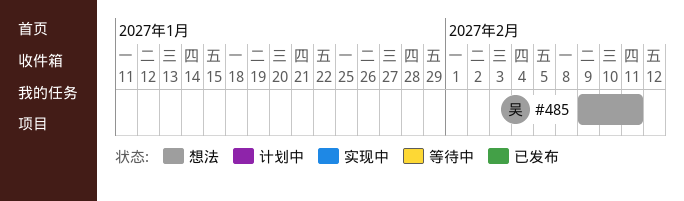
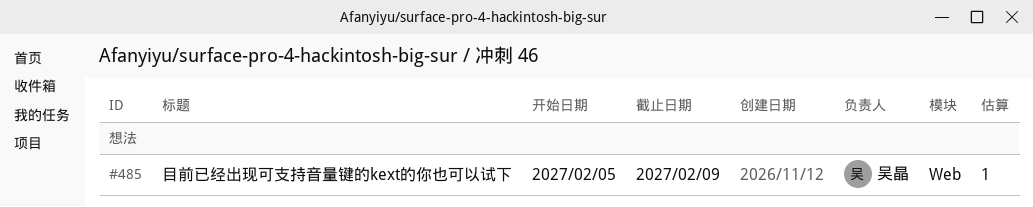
#485, start: Feb 9 -> Feb 5
#485, due: Feb 11 -> Feb 9

